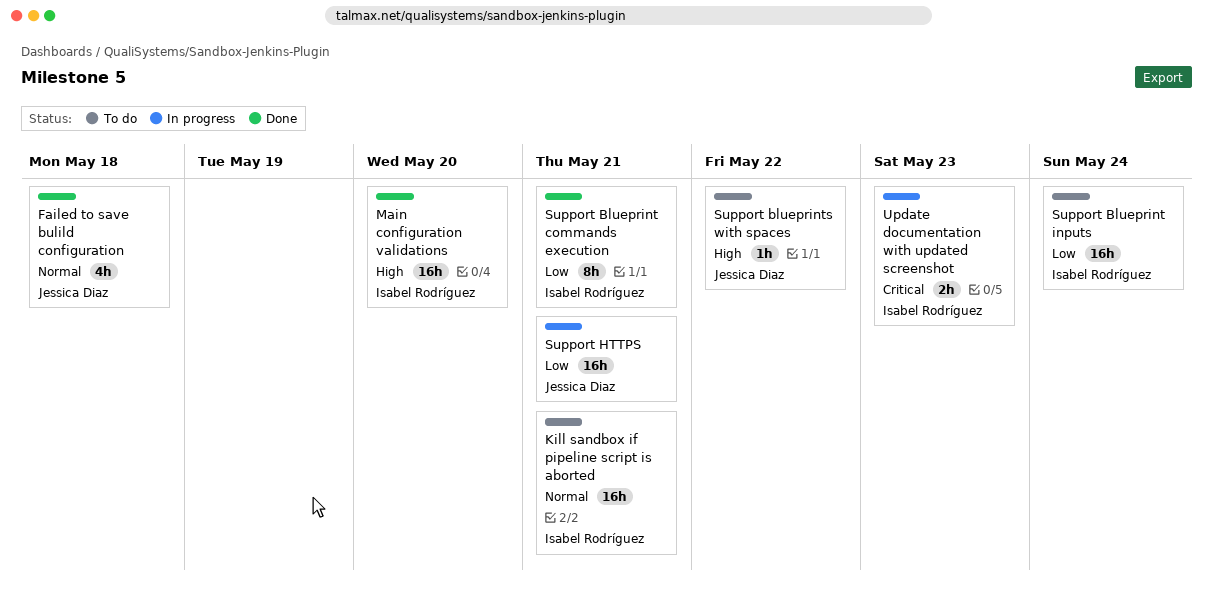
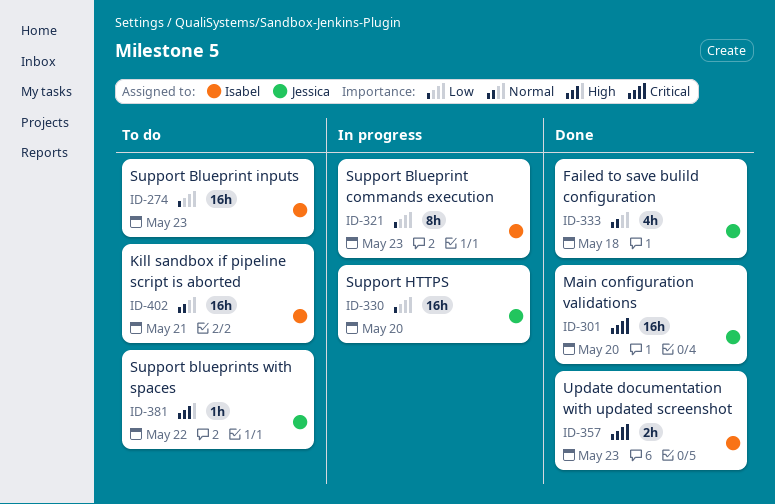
Main configuration validations, owner: Isabel Rodríguez -> Jessica Diaz
Main configuration validations, priority: High -> Critical
Support Blueprint commands execution, status: Done -> In progress
Support Blueprint commands execution, due: May 21 -> May 23
Support Blueprint inputs, due: May 24 -> May 23
Support HTTPS, due: May 21 -> May 20
Update documentation with updated screenshot, status: In progress -> Done

